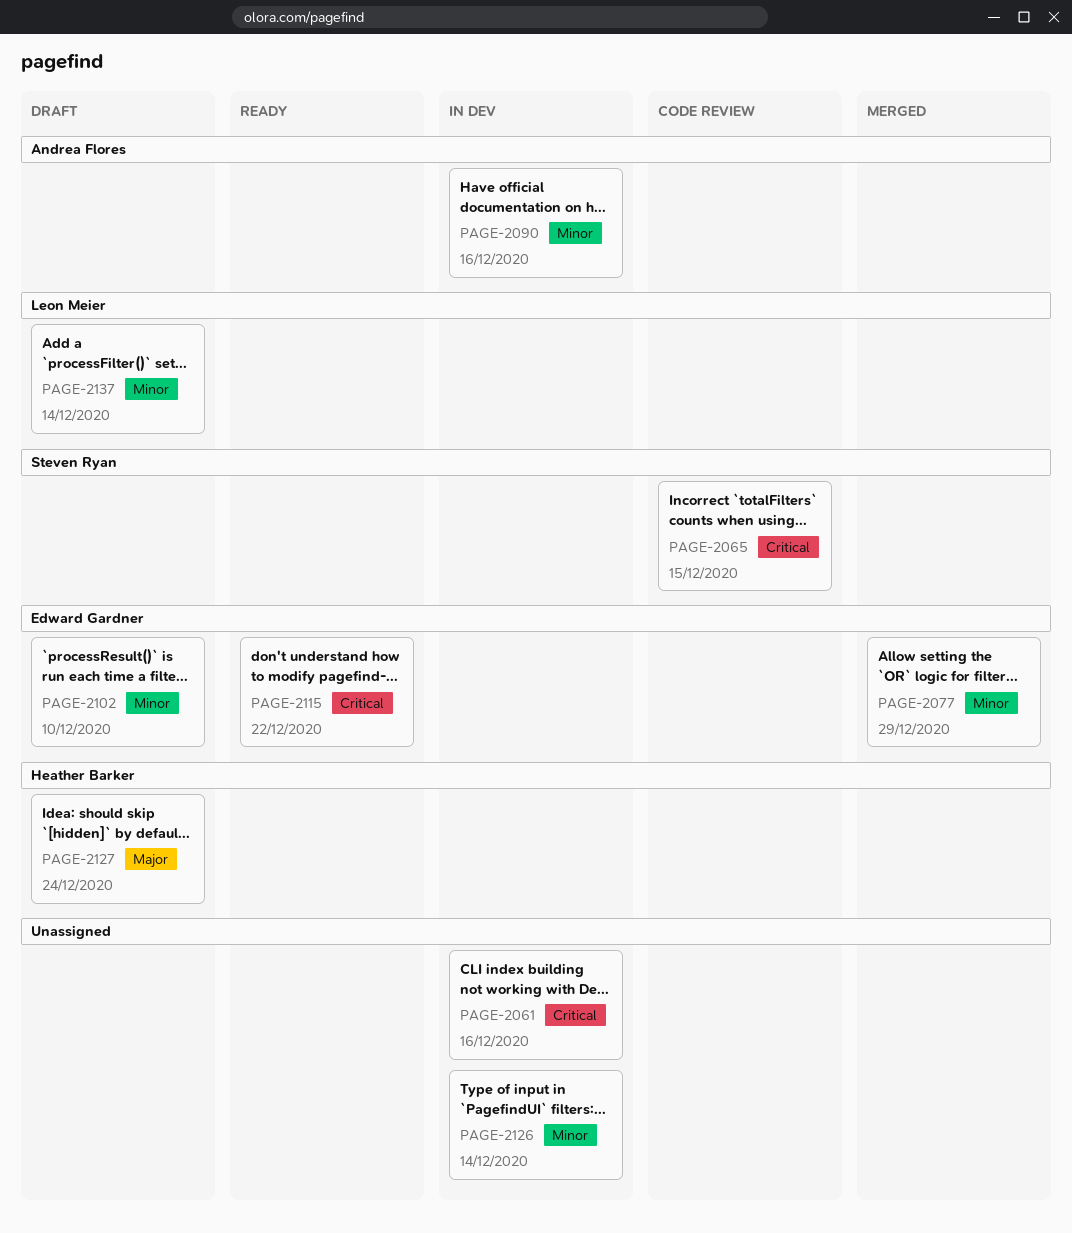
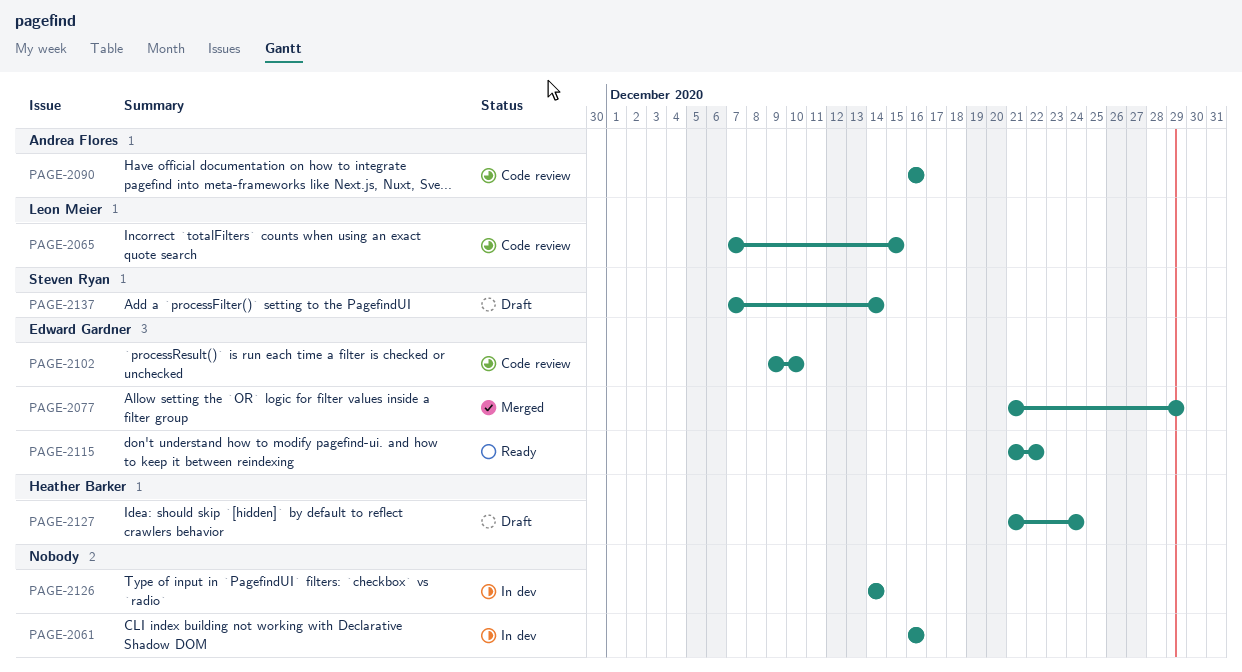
PAGE-2065, owner: Steven Ryan -> Leon Meier
PAGE-2090, status: In dev -> Code review
PAGE-2102, status: Draft -> Code review
PAGE-2137, owner: Leon Meier -> Steven Ryan

